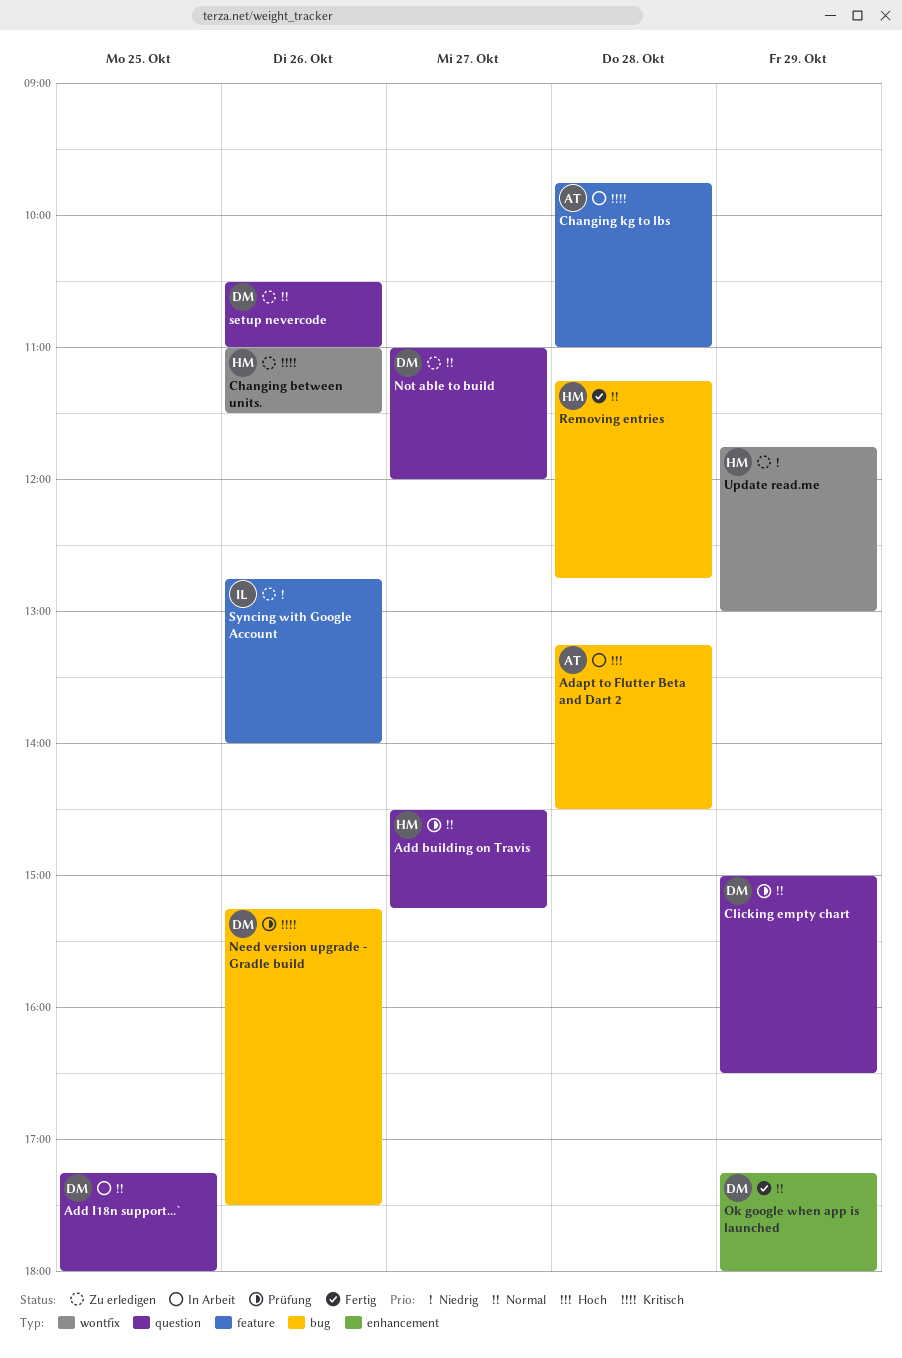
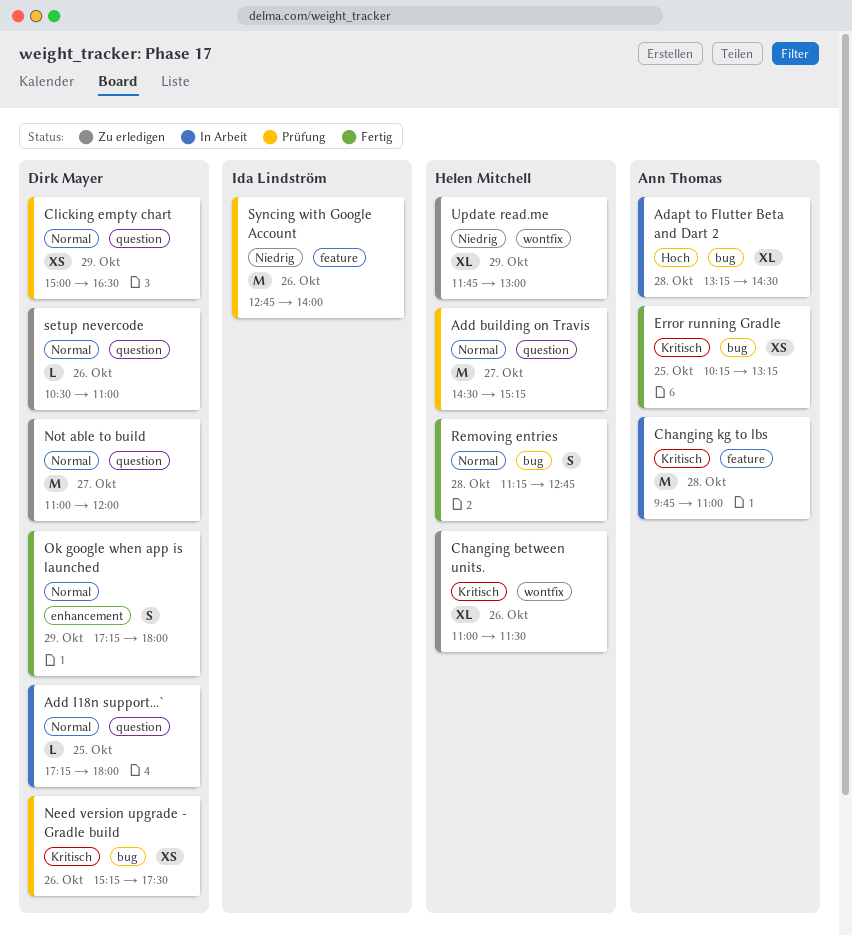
Error running Gradle: none -> present
Syncing with Google Account, status: Zu erledigen -> Prüfung

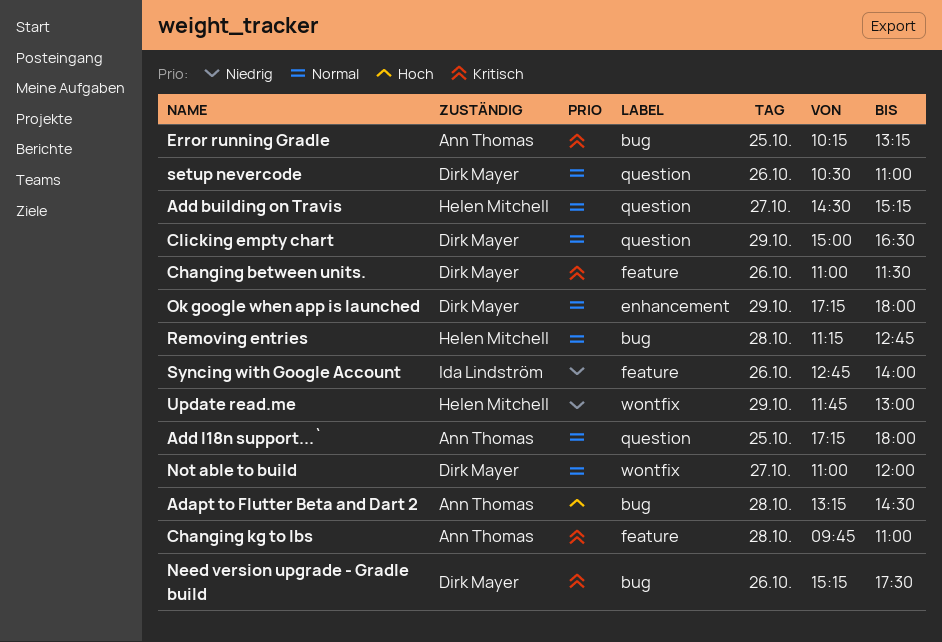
Add I18n support...`, owner: Dirk Mayer -> Ann Thomas
Changing between units., owner: Helen Mitchell -> Dirk Mayer
Changing between units., label: wontfix -> feature
Not able to build, label: question -> wontfix

